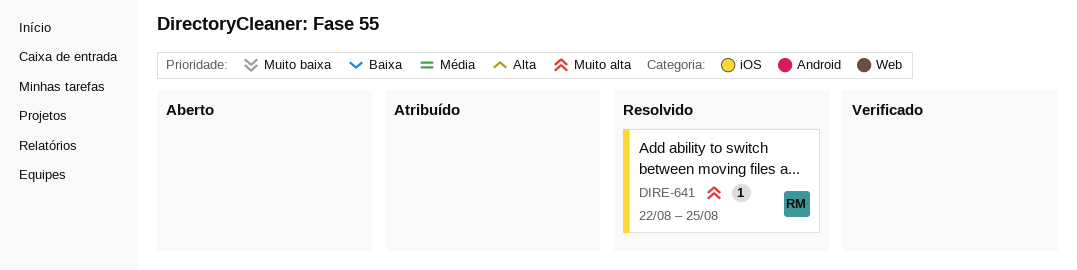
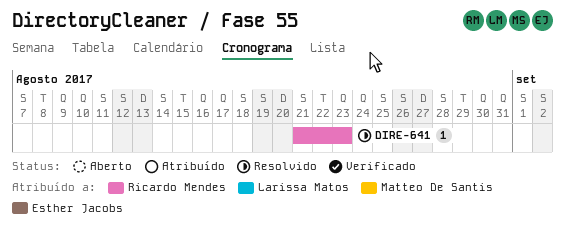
DIRE-641, start: Aug 22 -> Aug 21
DIRE-641, due: Aug 25 -> Aug 23

